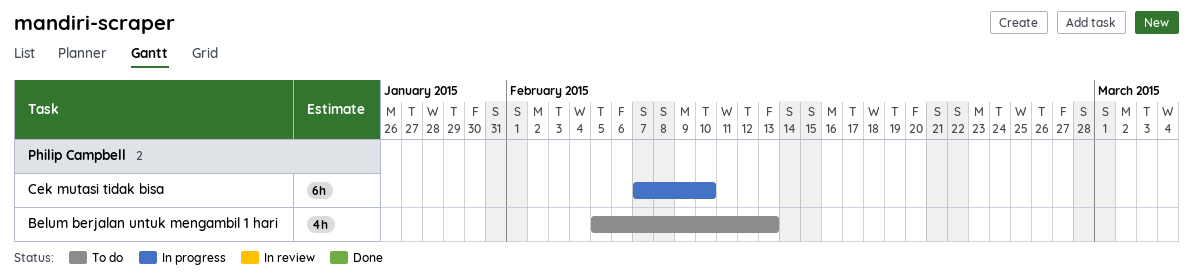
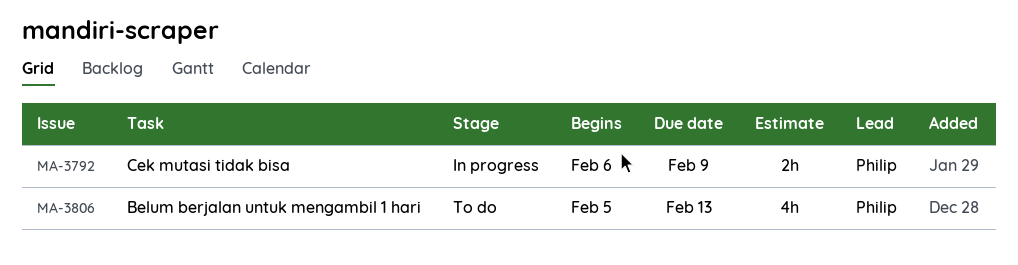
Cek mutasi tidak bisa, estimate: 6h -> 2h
Cek mutasi tidak bisa, start: Feb 7 -> Feb 6
Cek mutasi tidak bisa, due: Feb 10 -> Feb 9

